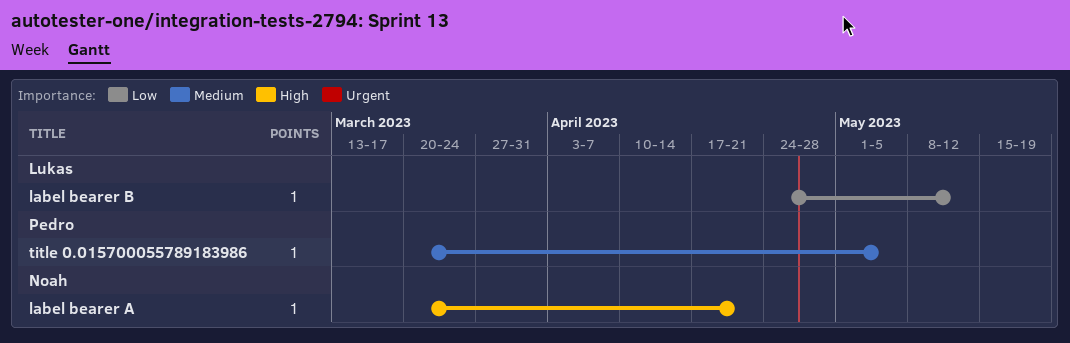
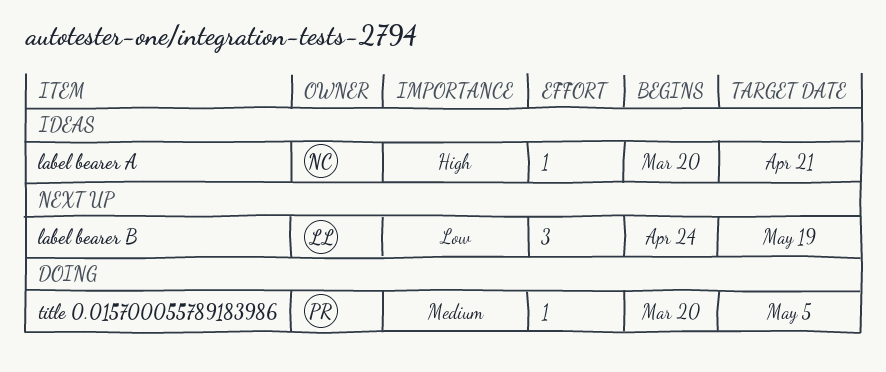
label bearer B, estimate: 1 -> 3
label bearer B, due: May 12 -> May 19

